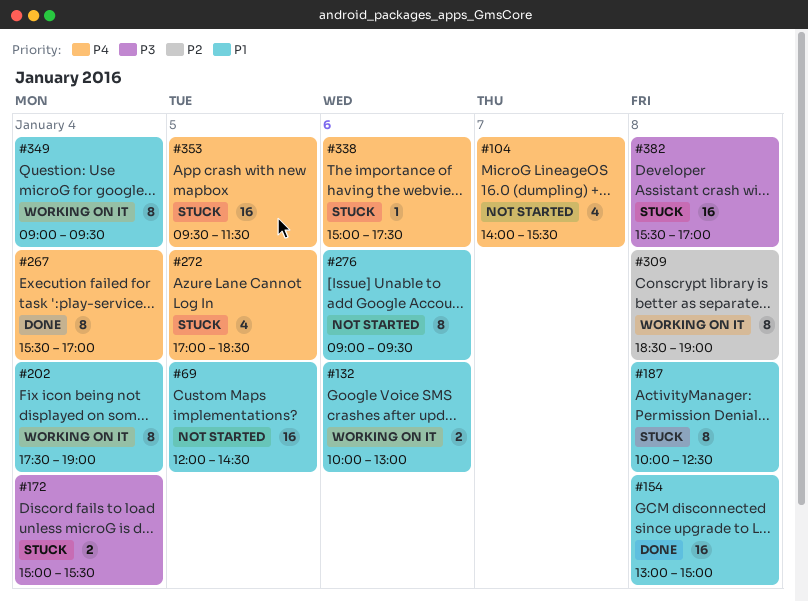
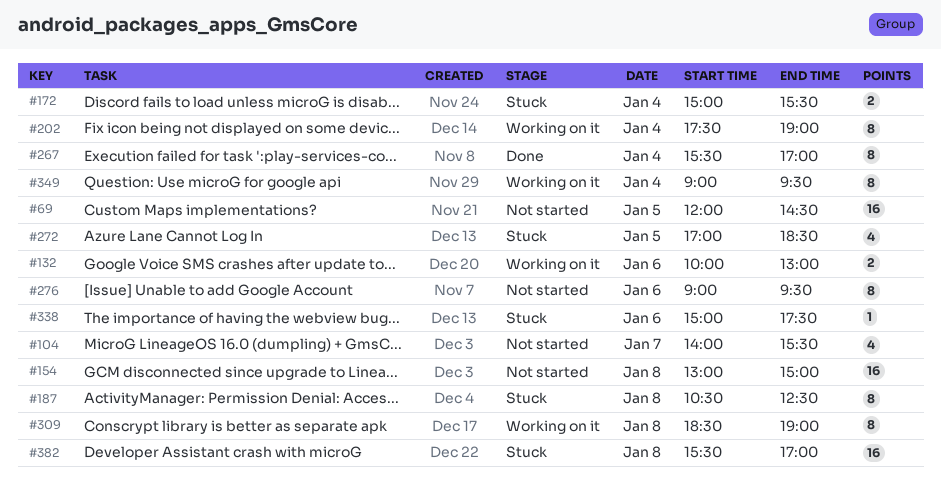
#154, status: Done -> Not started
#187, begins: 10:00 -> 10:30
#353: present -> none

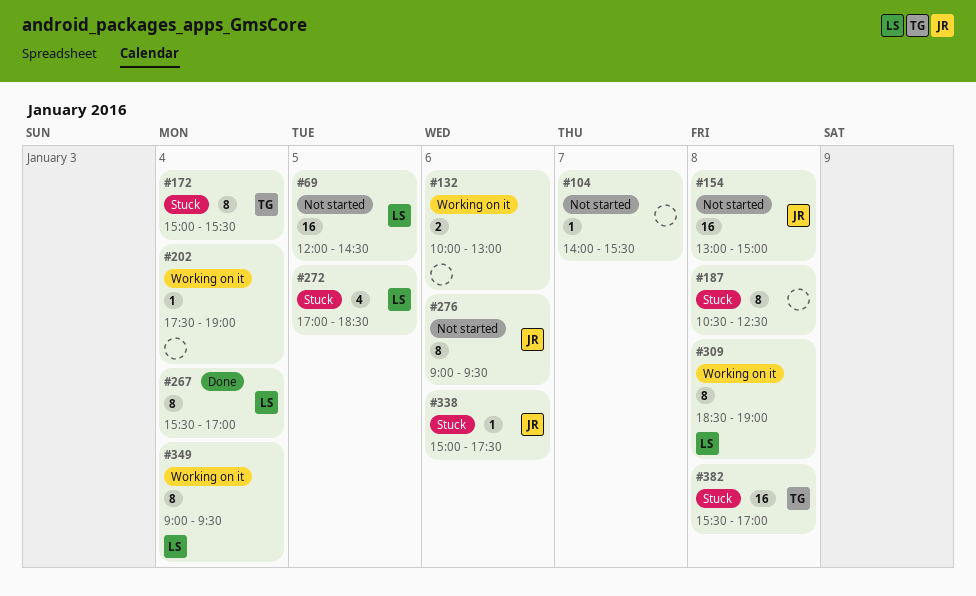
#104, estimate: 4 -> 1
#172, estimate: 2 -> 8
#202, estimate: 8 -> 1

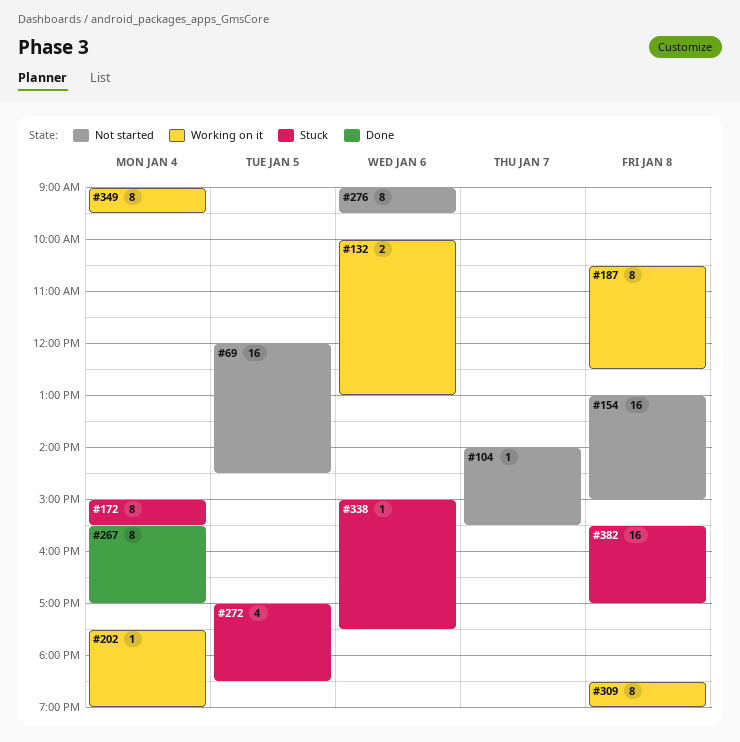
#187, status: Stuck -> Working on it

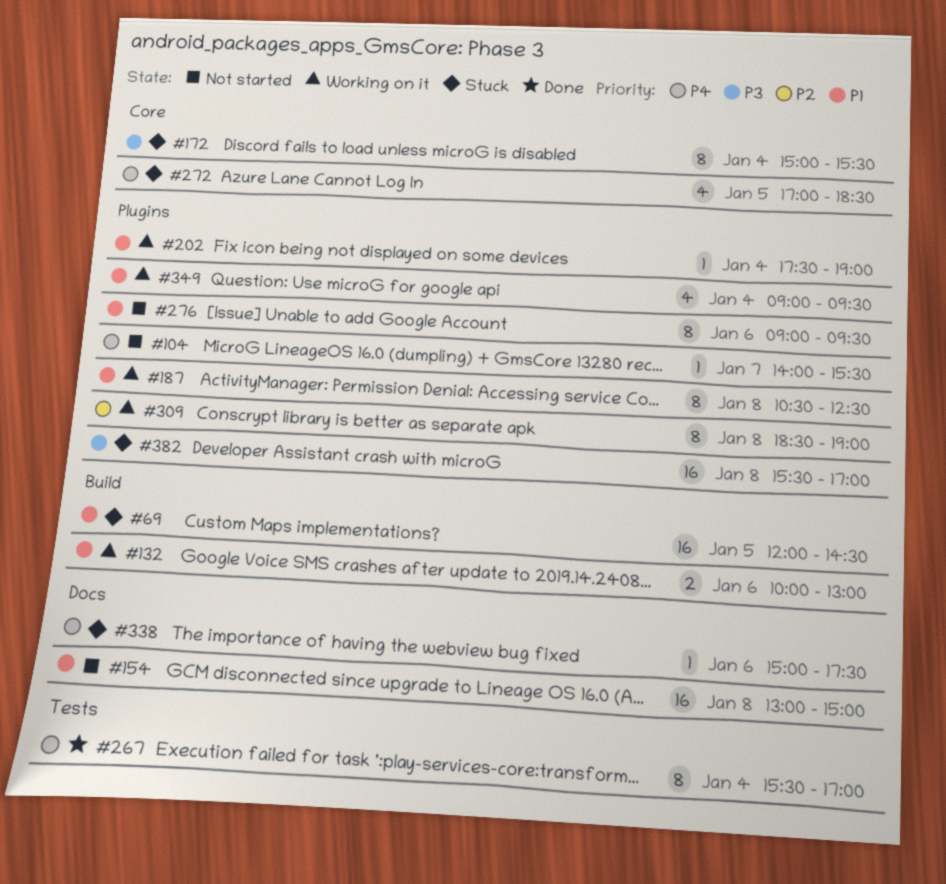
#69, status: Not started -> Stuck
#349, estimate: 8 -> 4

